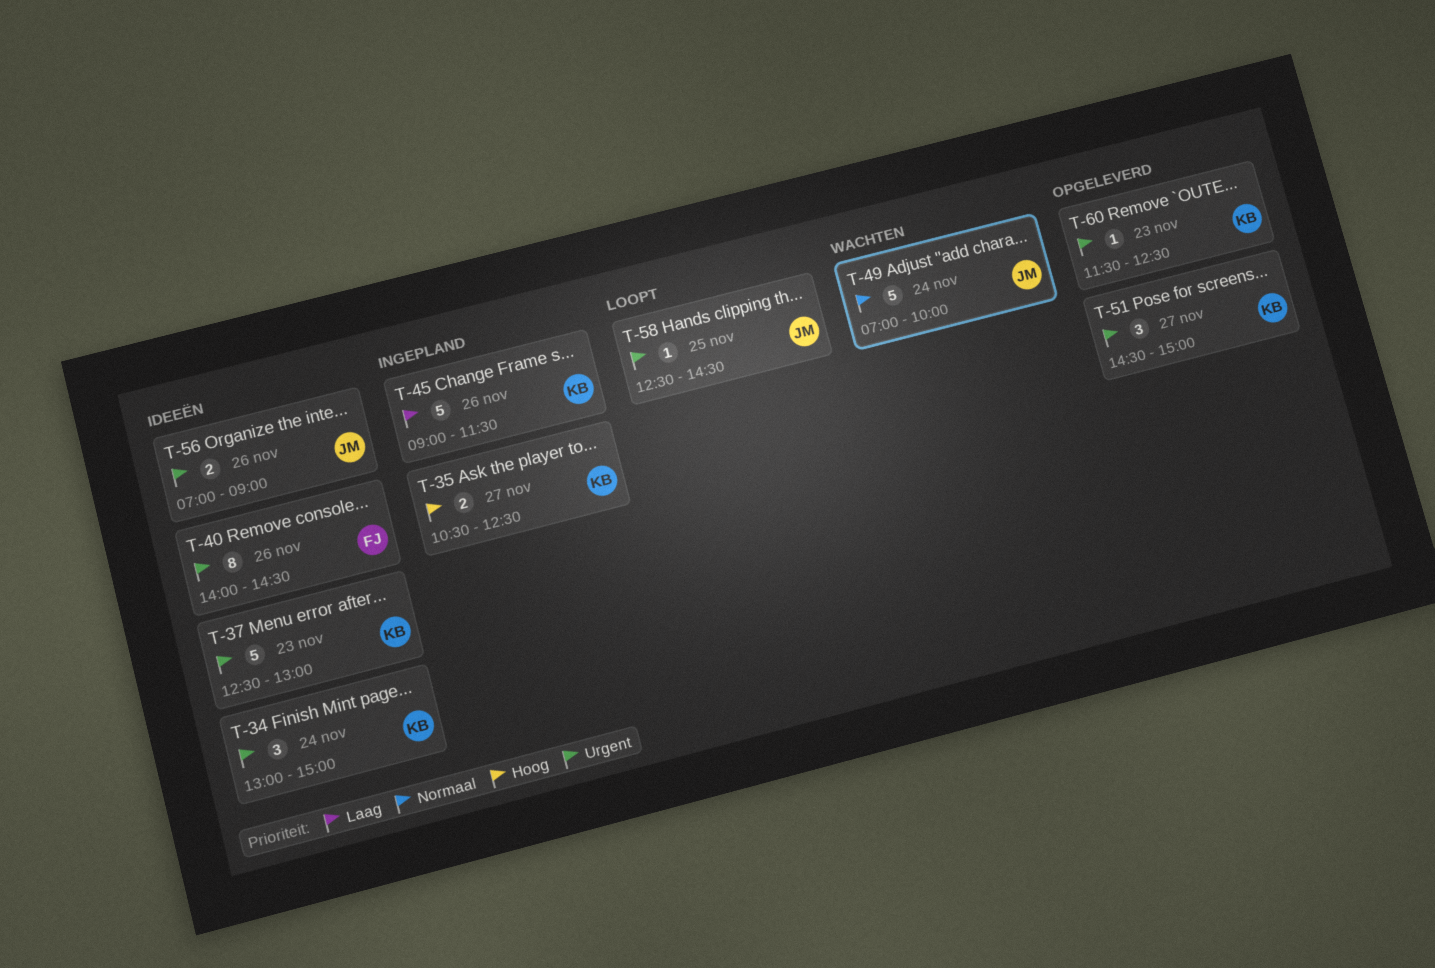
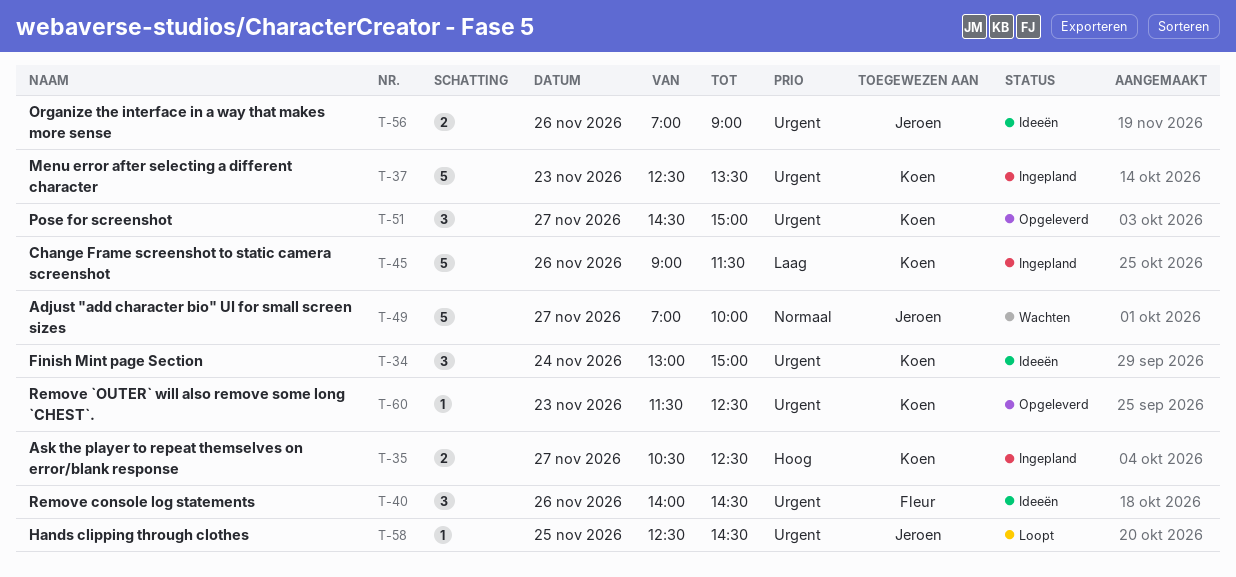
T-37, status: Ideeën -> Ingepland
T-37, ends: 13:00 -> 13:30
T-40, estimate: 8 -> 3
T-49, day: Nov 24 -> Nov 27

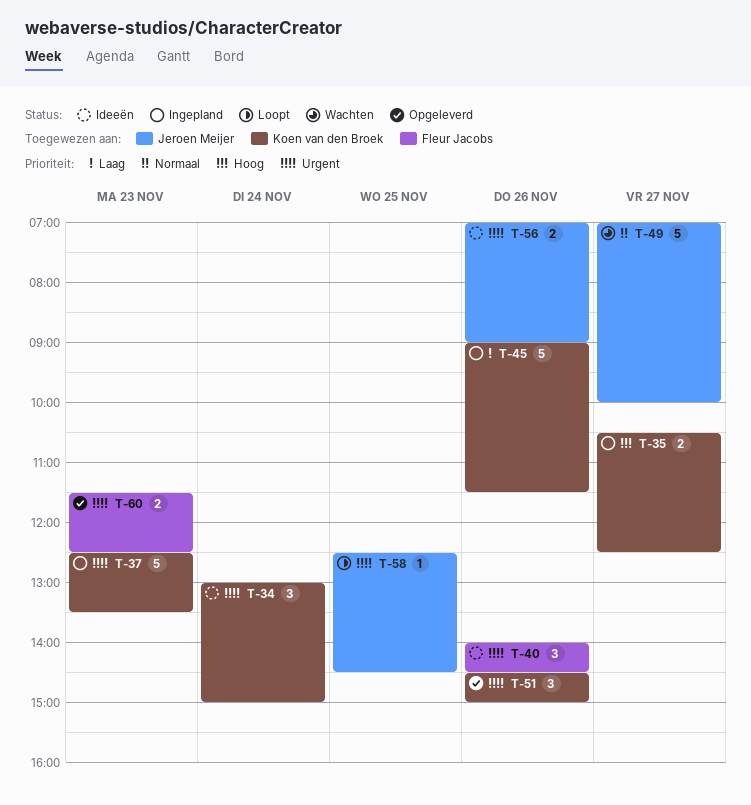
T-51, day: Nov 27 -> Nov 26
T-60, owner: Koen van den Broek -> Fleur Jacobs
T-60, estimate: 1 -> 2

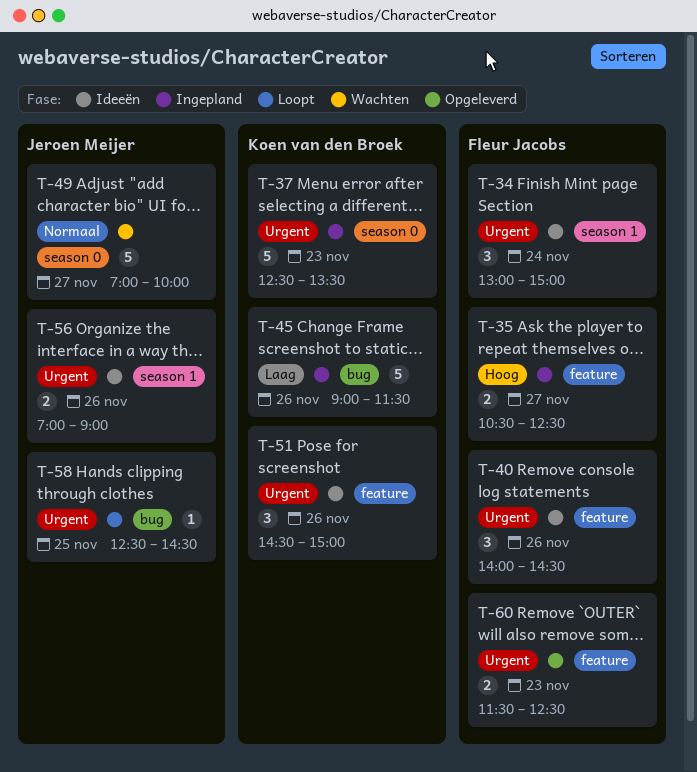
T-34, owner: Koen van den Broek -> Fleur Jacobs
T-35, owner: Koen van den Broek -> Fleur Jacobs
T-51, status: Opgeleverd -> Ideeën

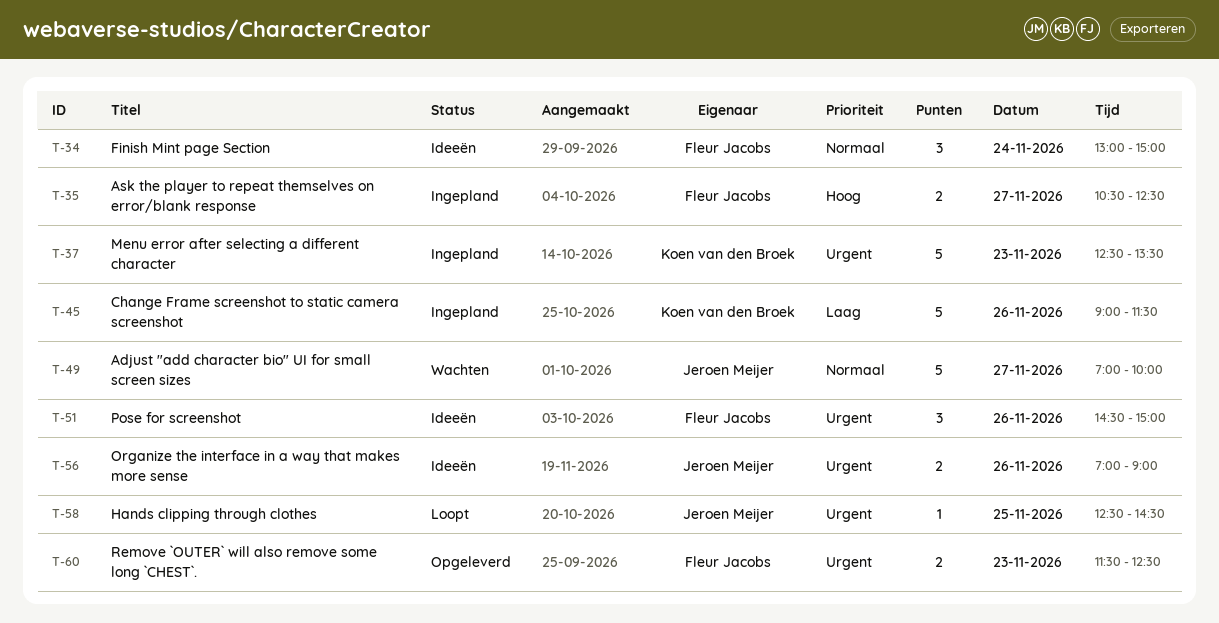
T-34, priority: Urgent -> Normaal
T-40: present -> none
T-51, owner: Koen van den Broek -> Fleur Jacobs

